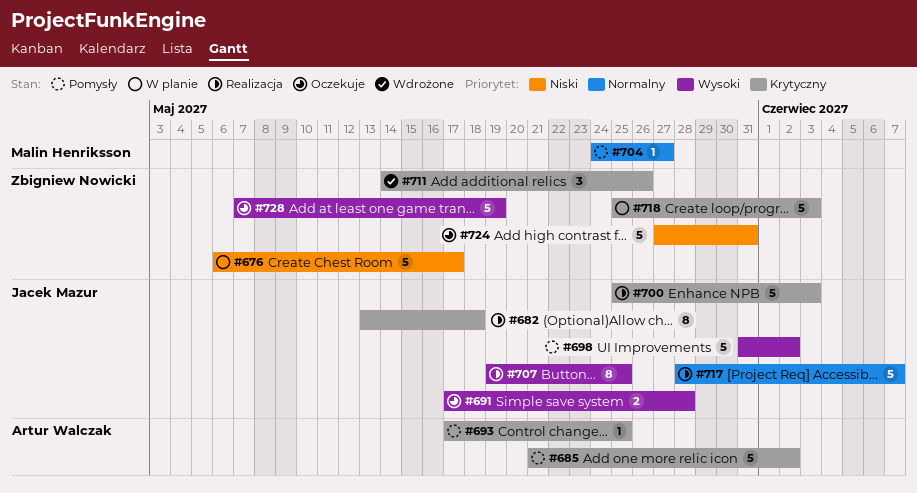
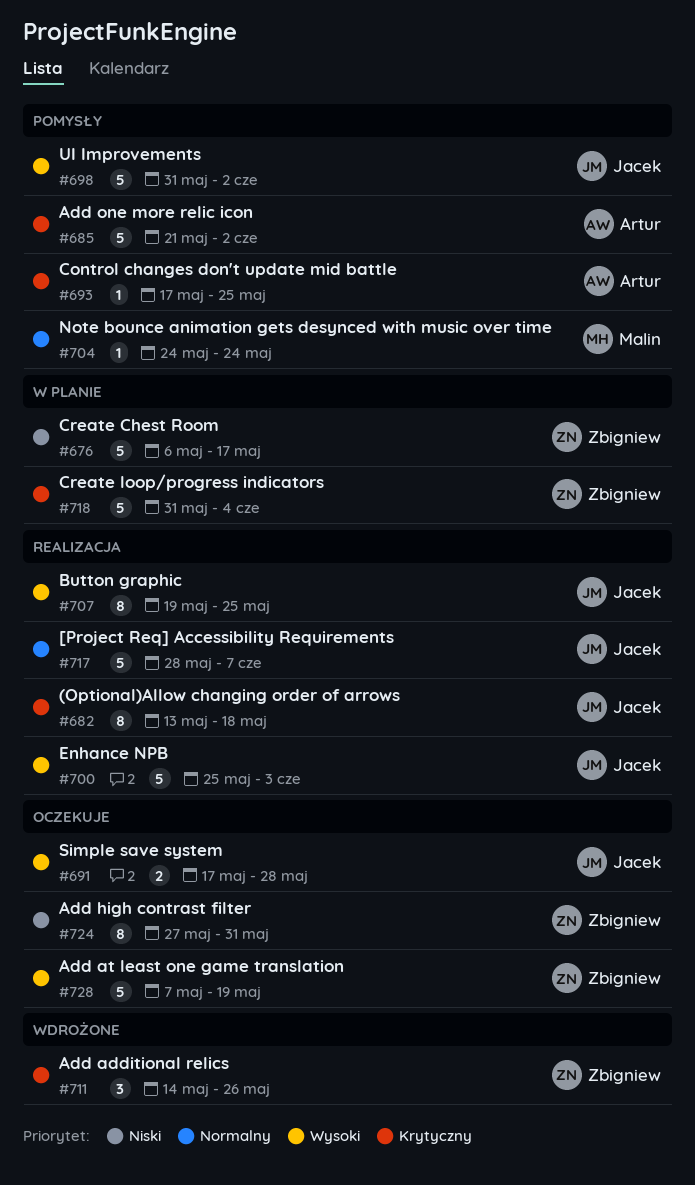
#700, priority: Krytyczny -> Wysoki
#704, due: May 27 -> May 24
#718, start: May 25 -> May 31
#718, due: Jun 3 -> Jun 4
#724, estimate: 5 -> 8

